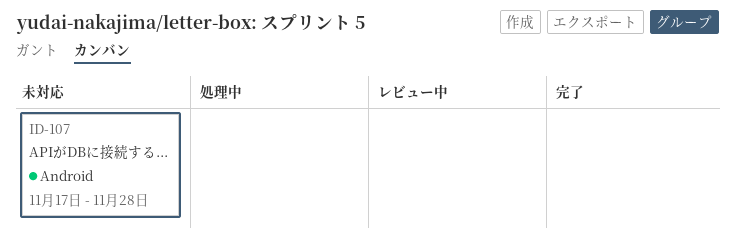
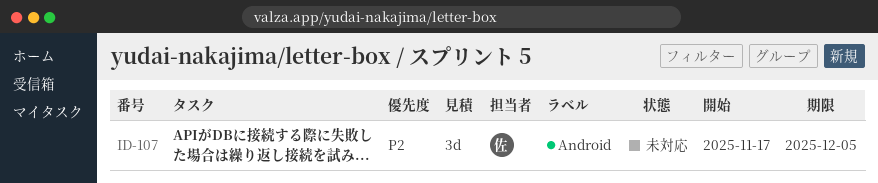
ID-107, due: Nov 28 -> Dec 5

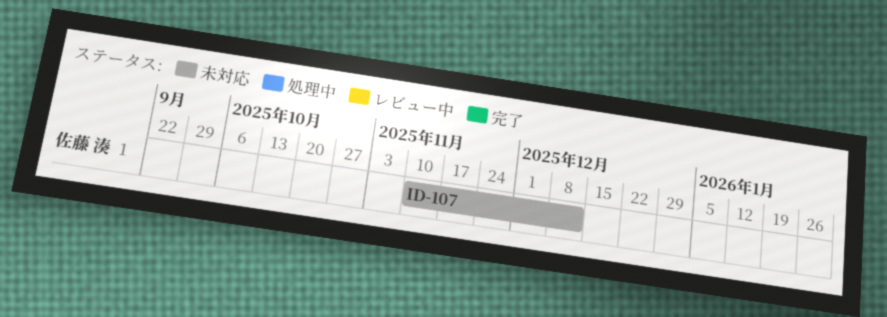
ID-107, start: Nov 17 -> Nov 10
ID-107, due: Dec 5 -> Dec 12

